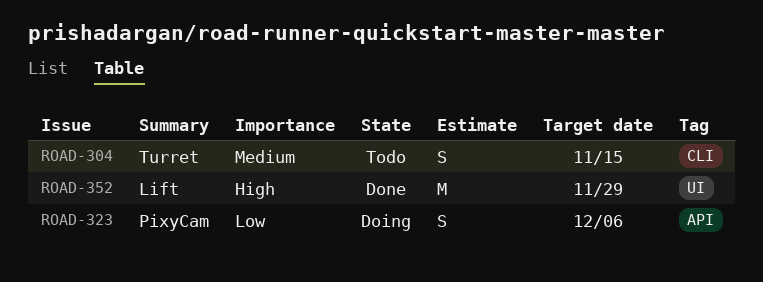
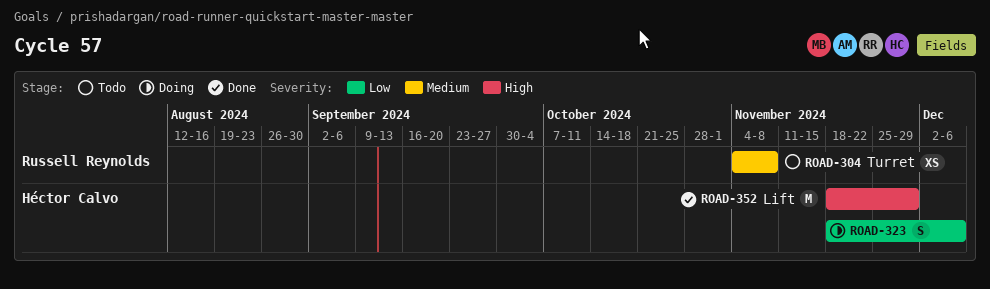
ROAD-304, estimate: S -> XS
ROAD-304, due: Nov 15 -> Nov 8

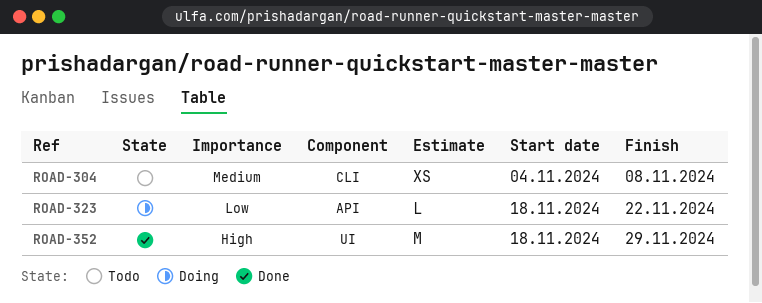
ROAD-323, estimate: S -> L
ROAD-323, due: Dec 6 -> Nov 22

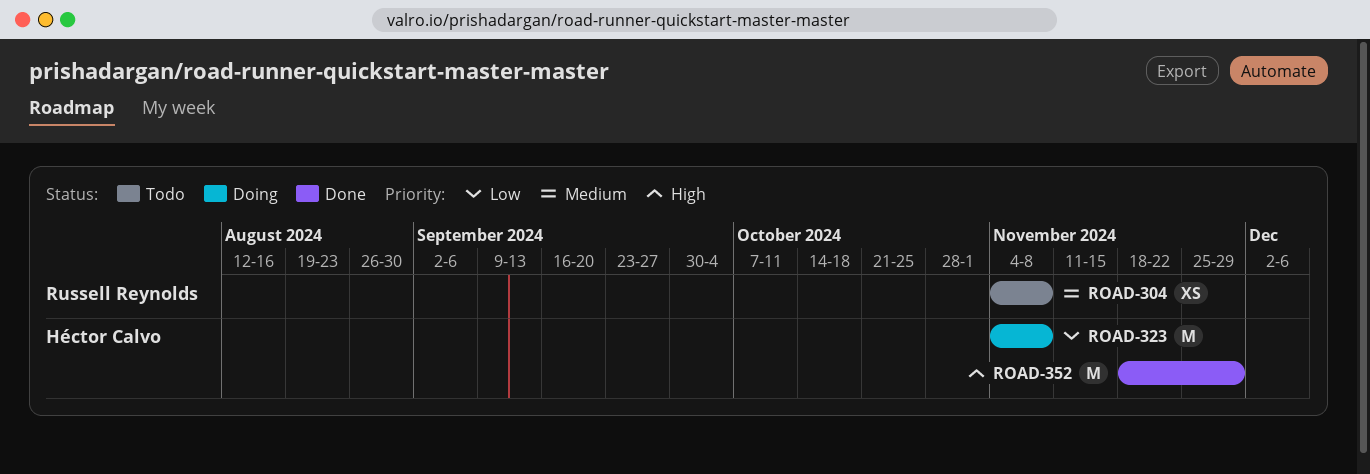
ROAD-323, estimate: L -> M
ROAD-323, start: Nov 18 -> Nov 4
ROAD-323, due: Nov 22 -> Nov 8

